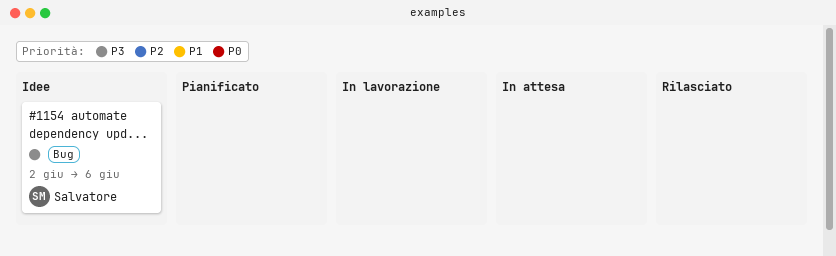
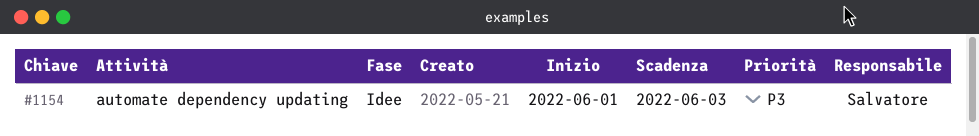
#1154, start: Jun 2 -> Jun 1
#1154, due: Jun 6 -> Jun 3

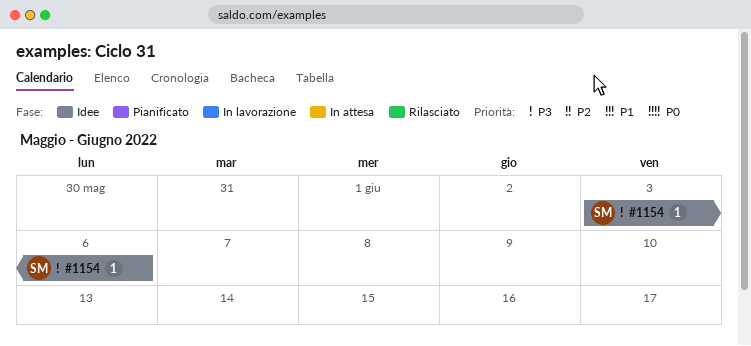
#1154, start: Jun 1 -> Jun 3
#1154, due: Jun 3 -> Jun 6

